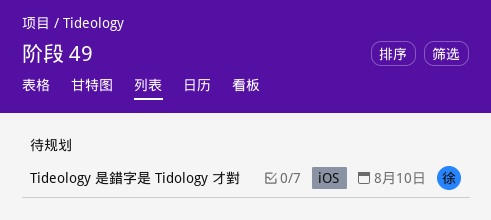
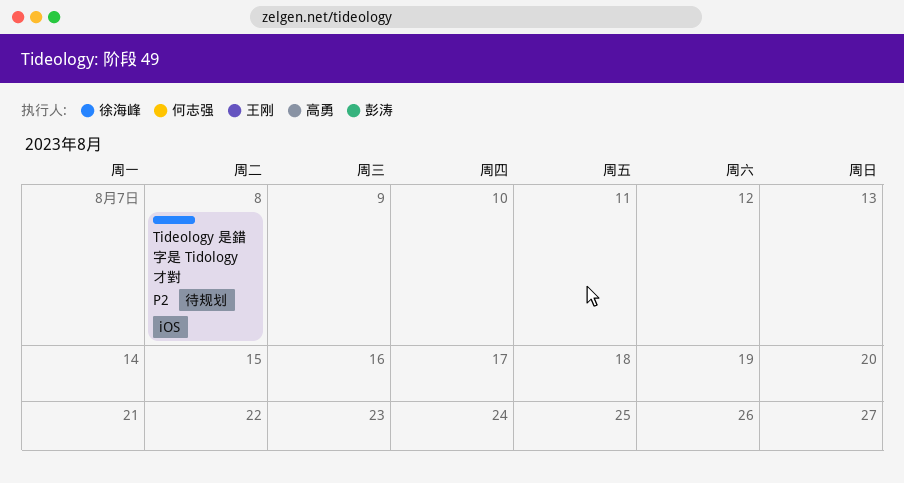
Tideology 是錯字是 Tidology 才對, due: Aug 10 -> Aug 8

